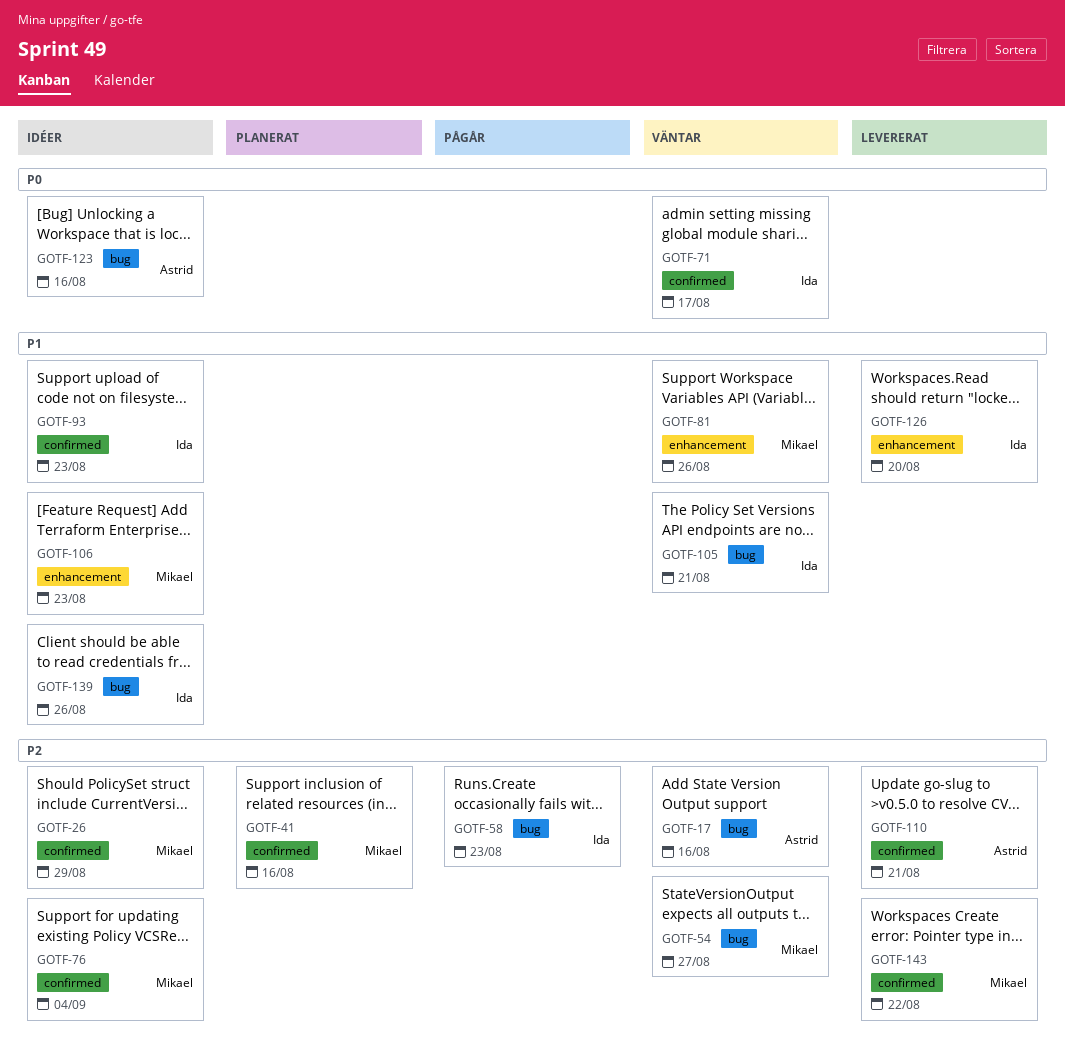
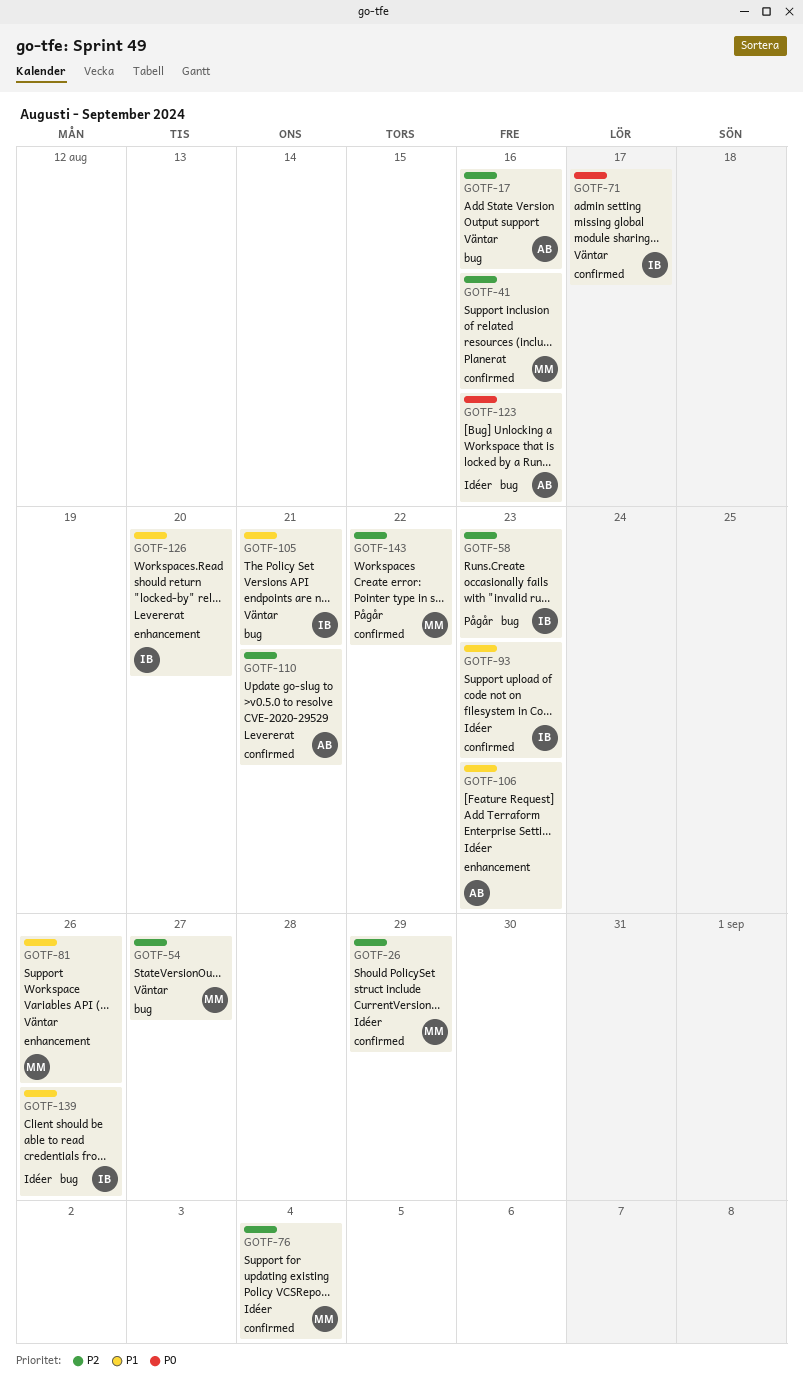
GOTF-106, owner: Mikael -> Astrid
GOTF-143, status: Levererat -> Pågår

